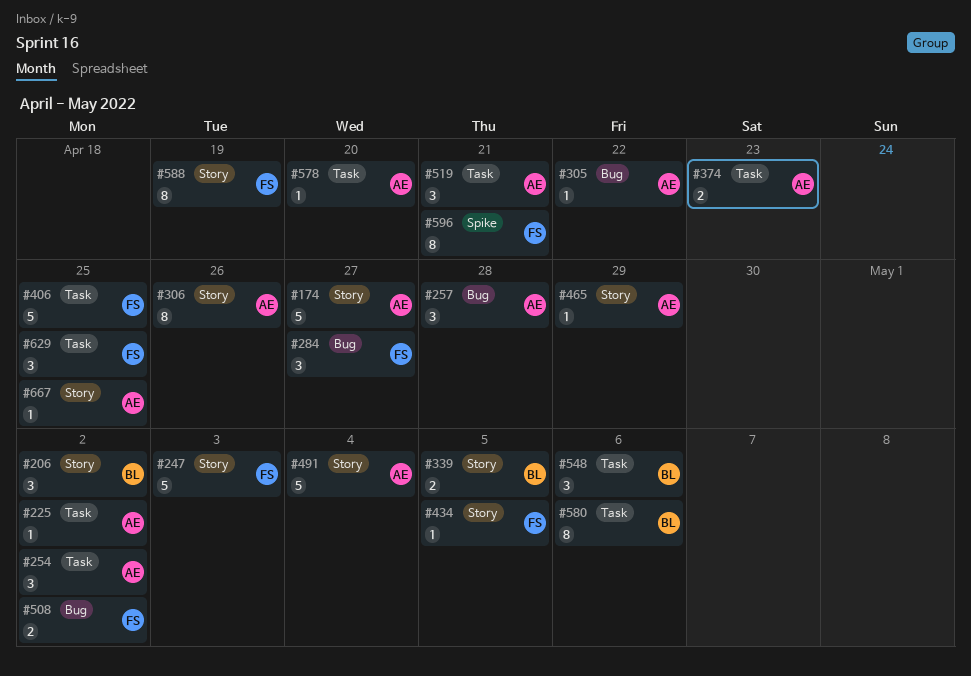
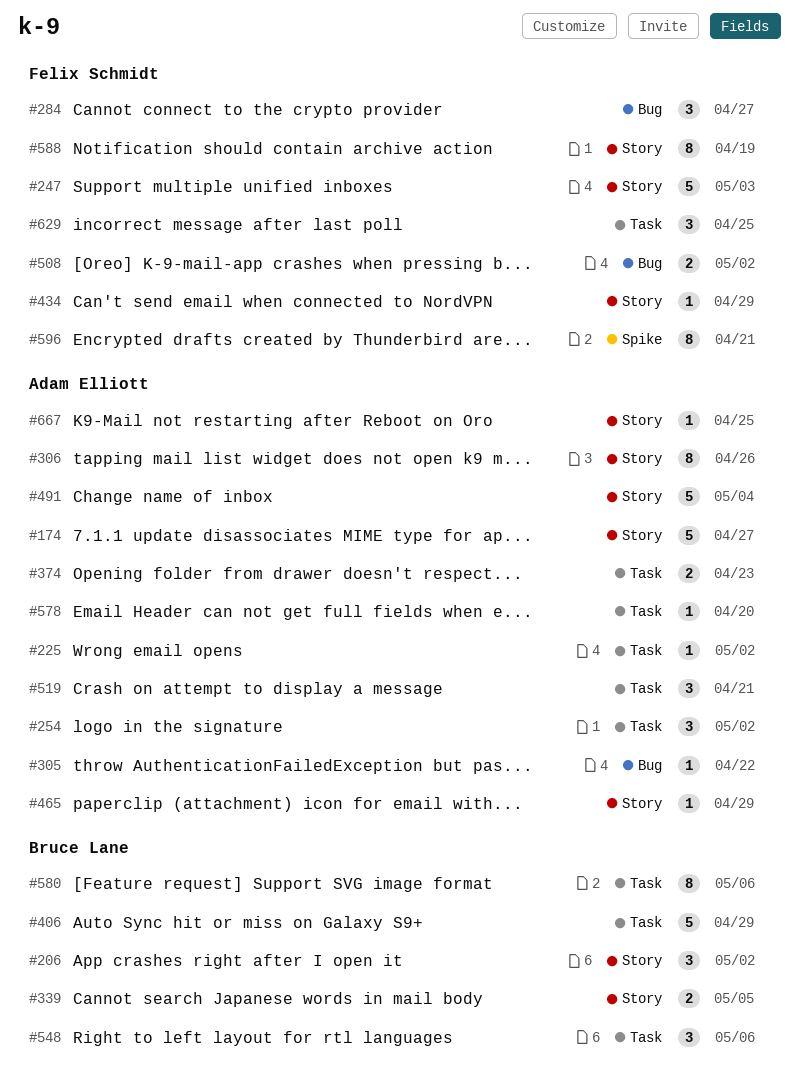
#257: present -> none
#406, owner: Felix Schmidt -> Bruce Lane
#406, due: Apr 25 -> Apr 29
#434, due: May 5 -> Apr 29

